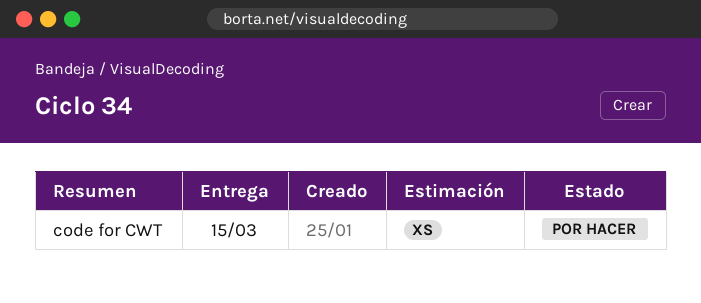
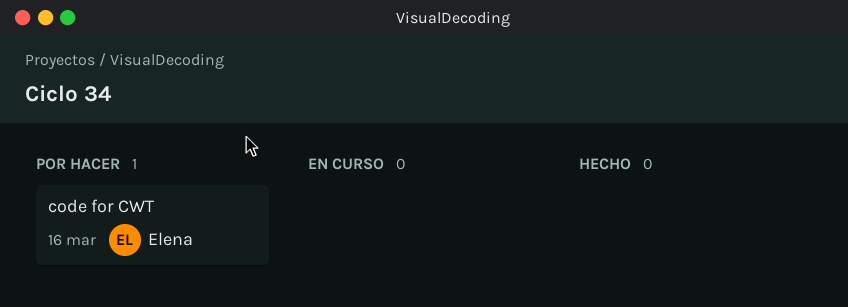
code for CWT, due: Mar 15 -> Mar 16

